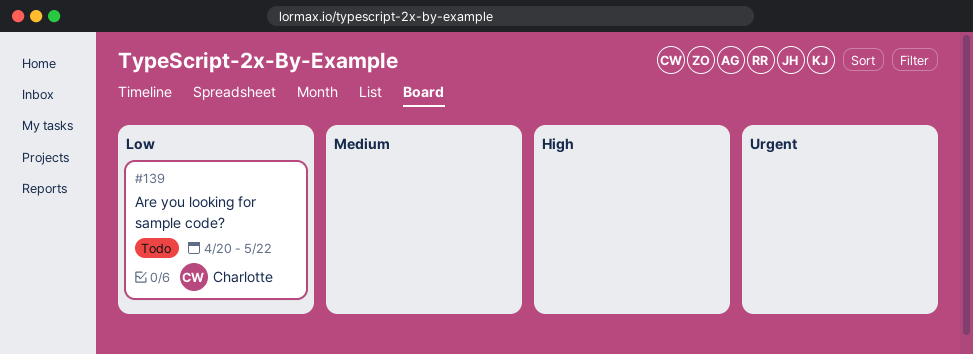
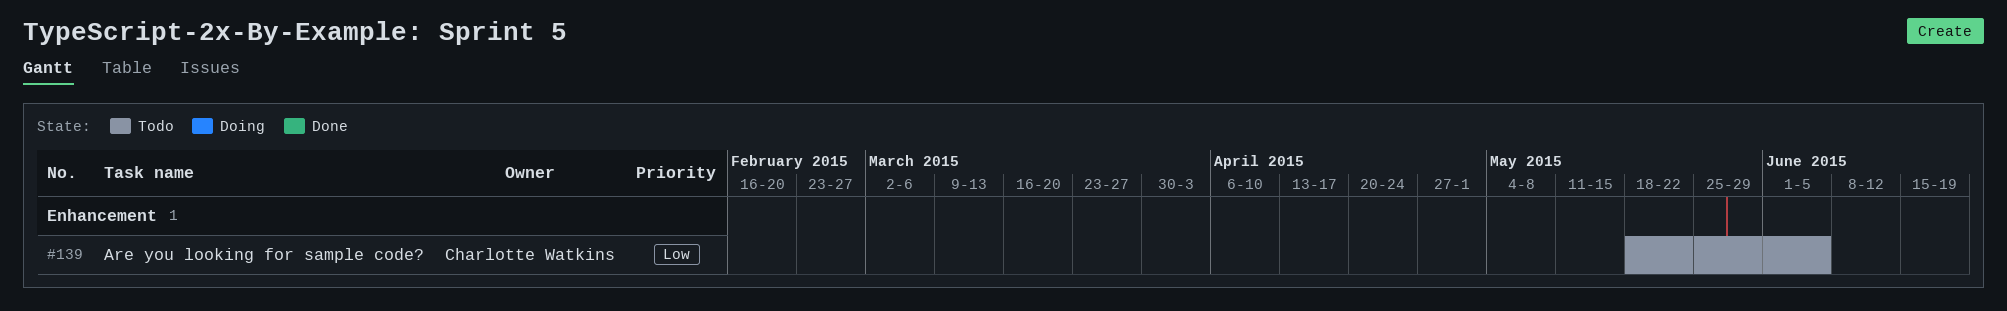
#139, start: Apr 20 -> May 18
#139, due: May 22 -> Jun 5

